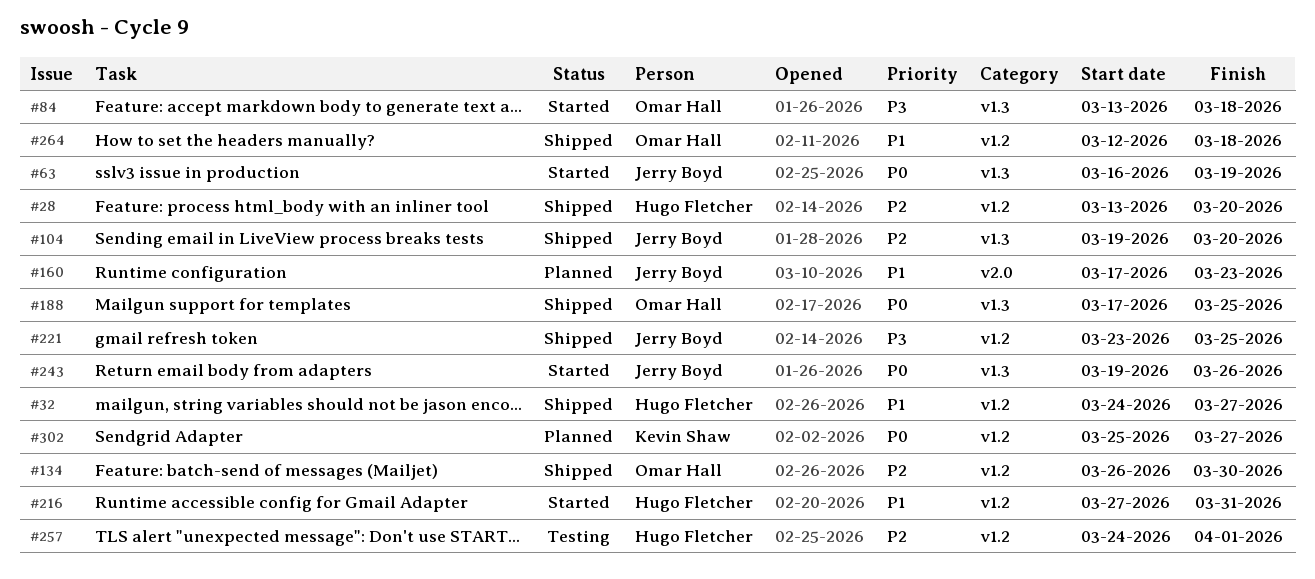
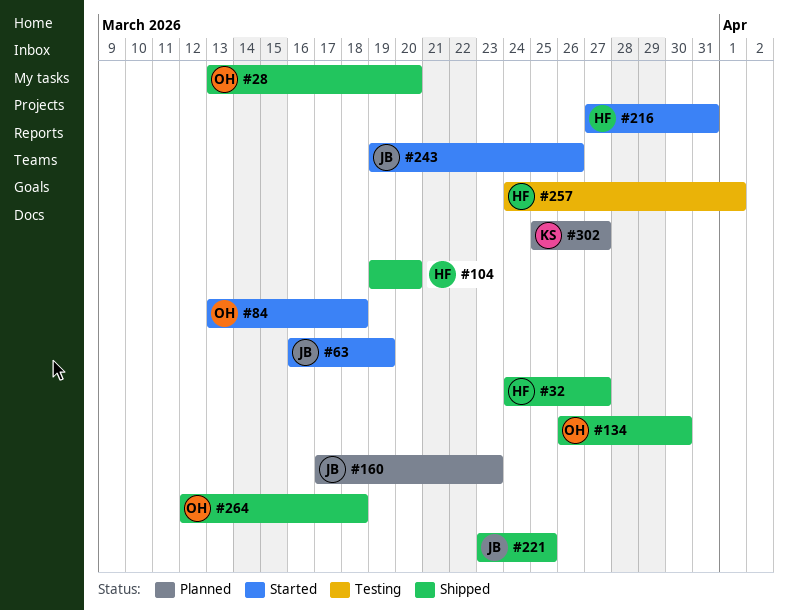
#28, owner: Hugo Fletcher -> Omar Hall
#104, owner: Jerry Boyd -> Hugo Fletcher
#188: present -> none

